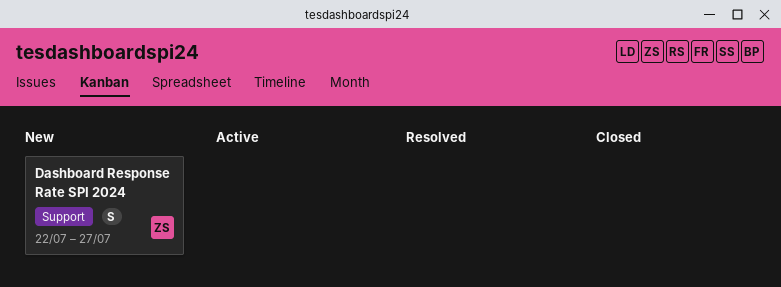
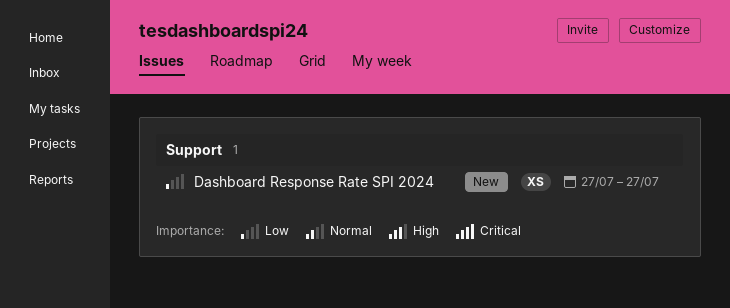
Dashboard Response Rate SPI 2024, estimate: S -> XS
Dashboard Response Rate SPI 2024, start: Jul 22 -> Jul 27

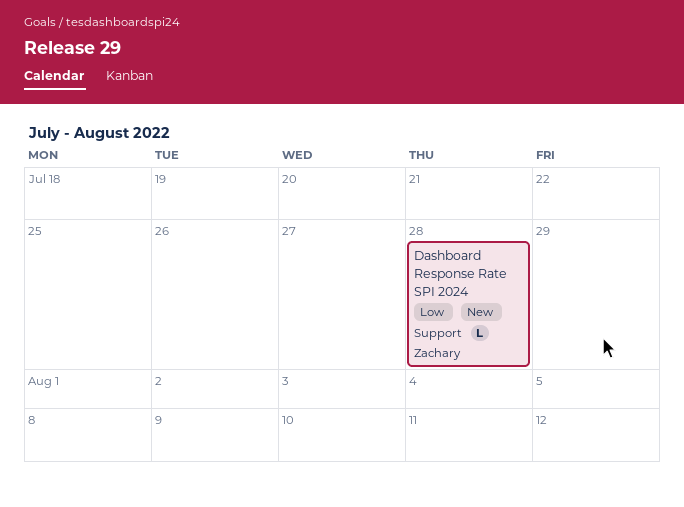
Dashboard Response Rate SPI 2024, estimate: XS -> L
Dashboard Response Rate SPI 2024, due: Jul 27 -> Jul 28

